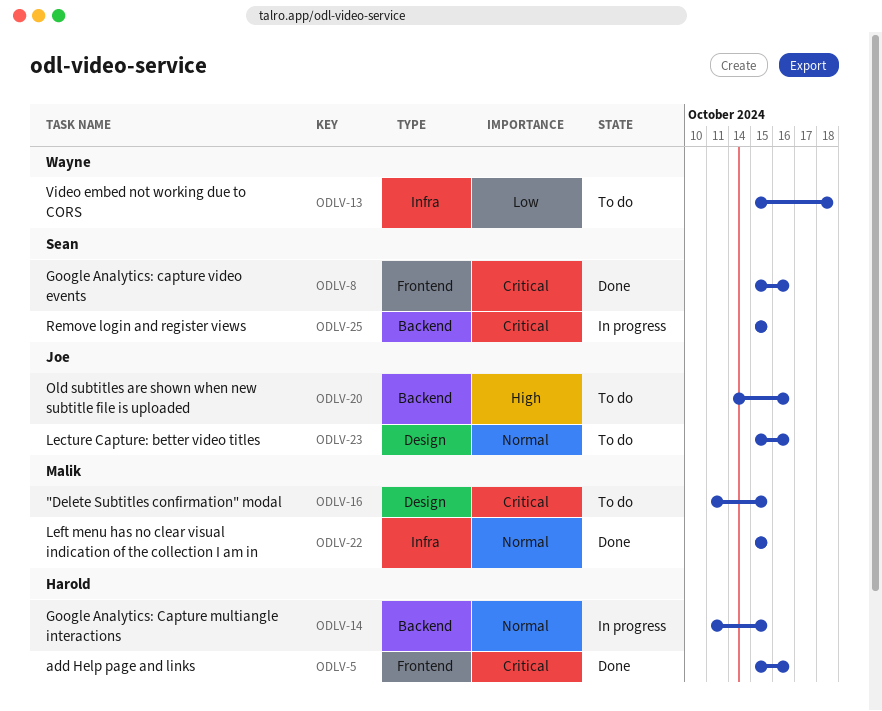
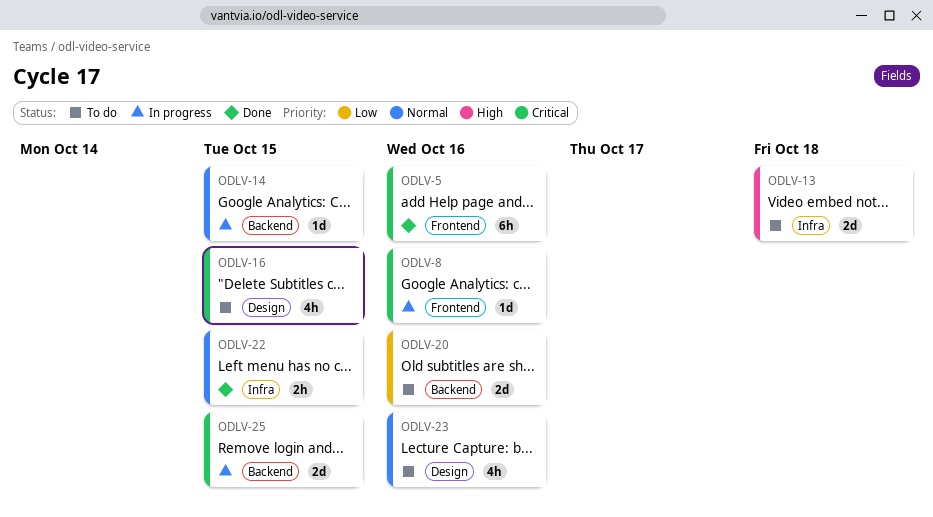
ODLV-8, status: Done -> In progress
ODLV-13, priority: Low -> High
ODLV-20, priority: High -> Low

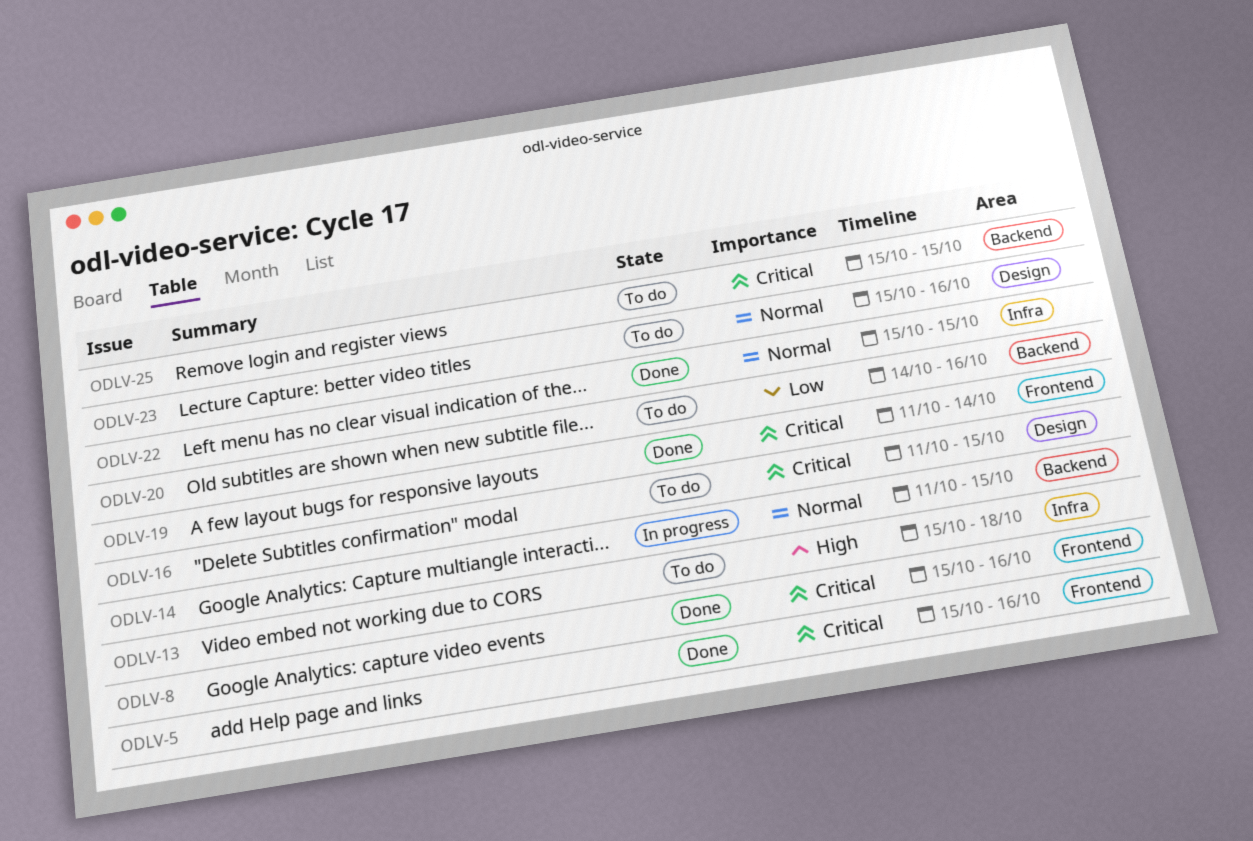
ODLV-8, status: In progress -> Done
ODLV-19: none -> present
ODLV-25, status: In progress -> To do

